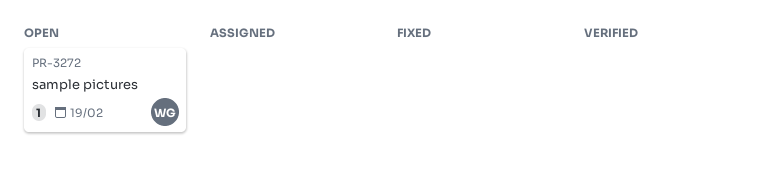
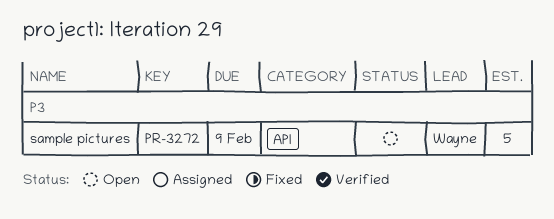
PR-3272, estimate: 1 -> 5
PR-3272, due: Feb 19 -> Feb 9

